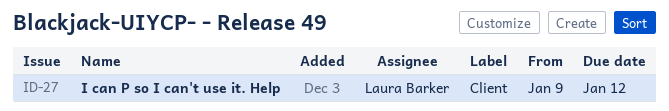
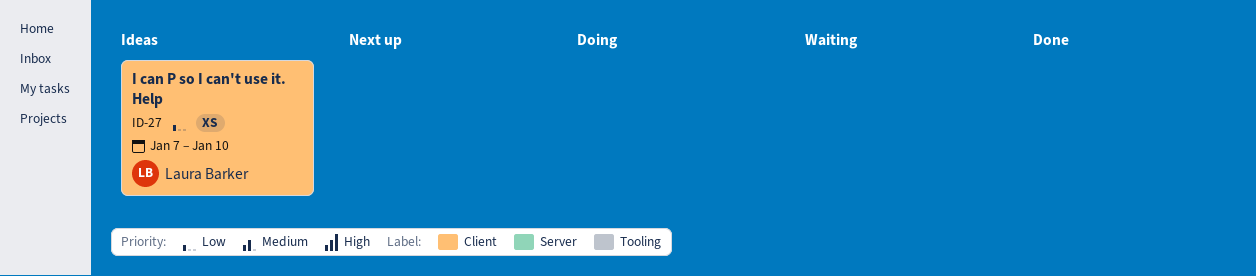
ID-27, start: Jan 9 -> Jan 7
ID-27, due: Jan 12 -> Jan 10

